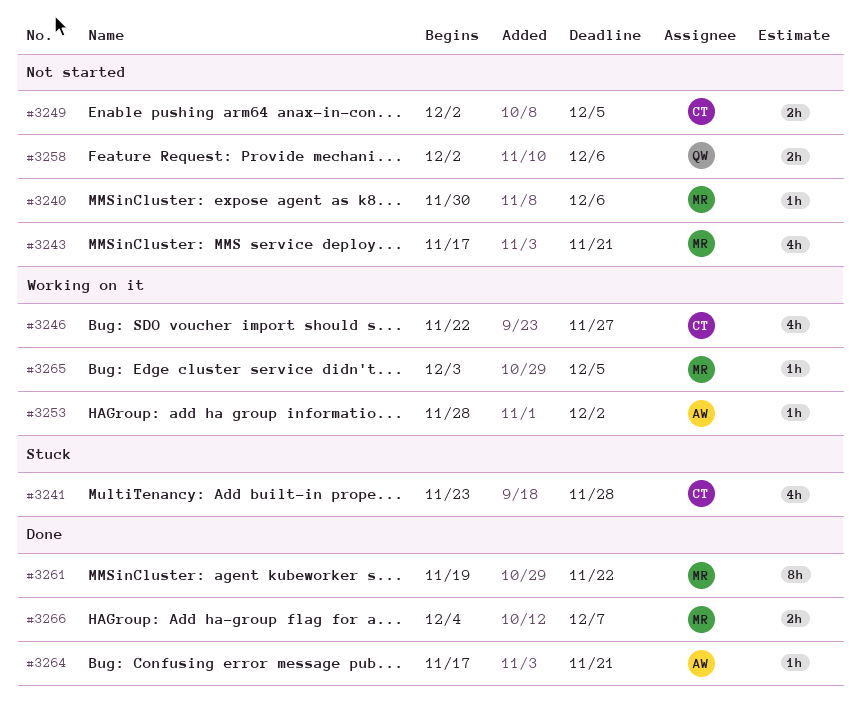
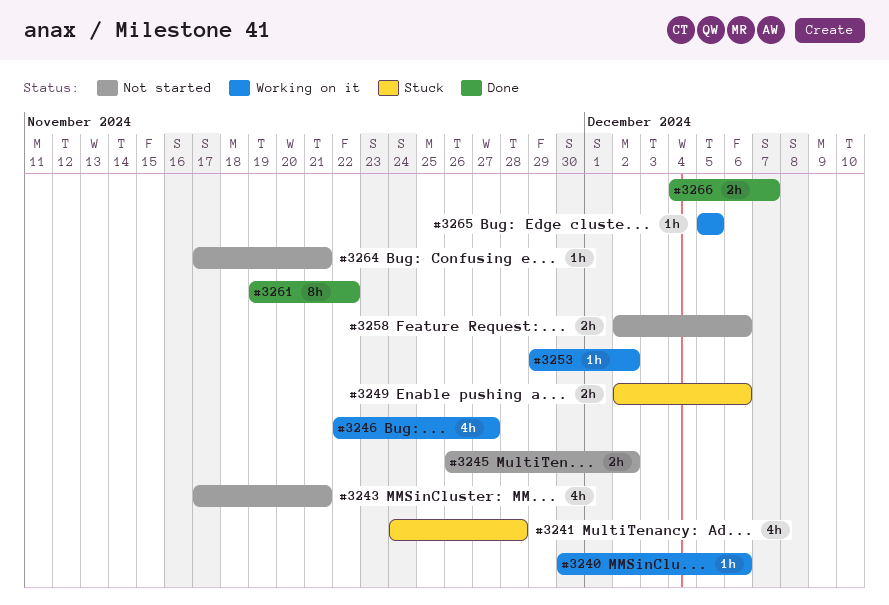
#3240, status: Not started -> Working on it
#3241, start: Nov 23 -> Nov 24
#3245: none -> present
#3249, status: Not started -> Stuck
#3249, due: Dec 5 -> Dec 6
#3253, start: Nov 28 -> Nov 29
#3264, status: Done -> Not started
#3265, start: Dec 3 -> Dec 5

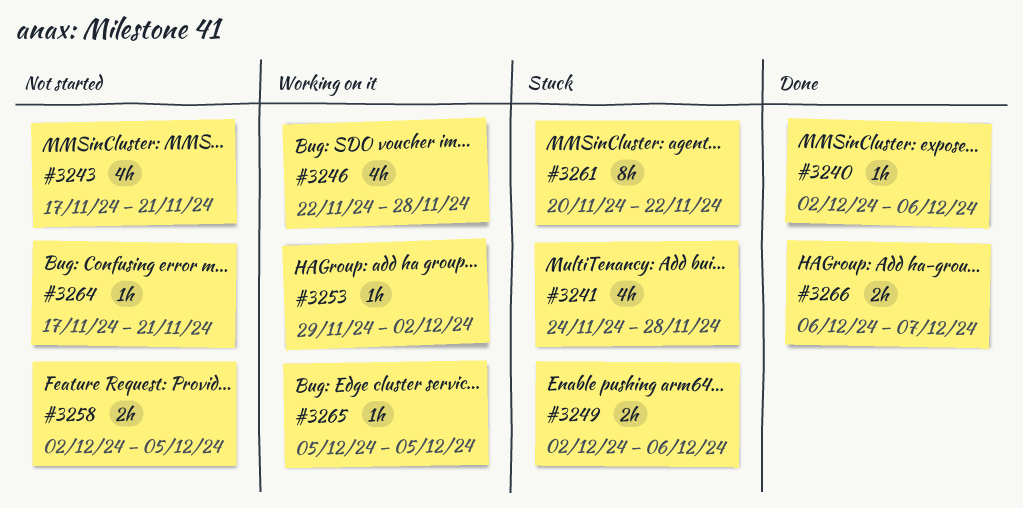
#3240, status: Working on it -> Done
#3240, start: Nov 30 -> Dec 2
#3245: present -> none
#3246, due: Nov 27 -> Nov 28
#3258, due: Dec 6 -> Dec 5
#3261, status: Done -> Stuck
#3261, start: Nov 19 -> Nov 20
#3266, start: Dec 4 -> Dec 6

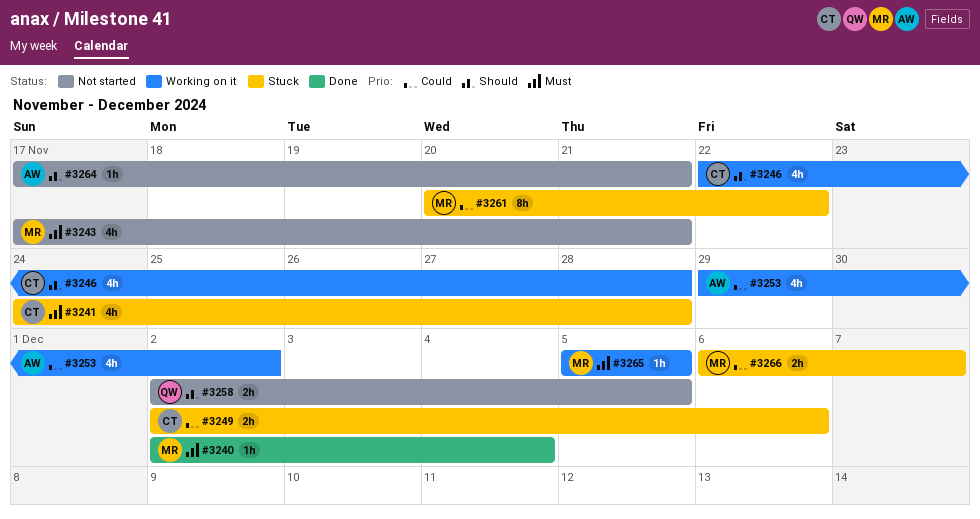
#3240, due: Dec 6 -> Dec 4
#3253, estimate: 1h -> 4h
#3266, status: Done -> Stuck

